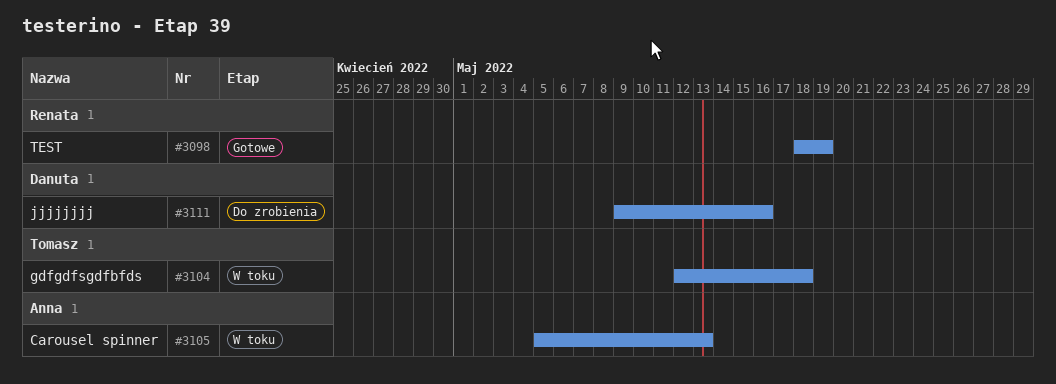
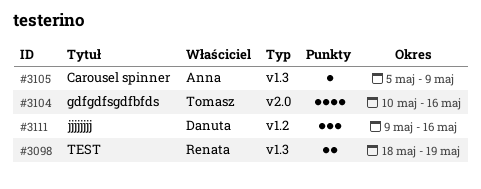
#3104, start: May 12 -> May 10
#3104, due: May 18 -> May 16
#3105, due: May 13 -> May 9

